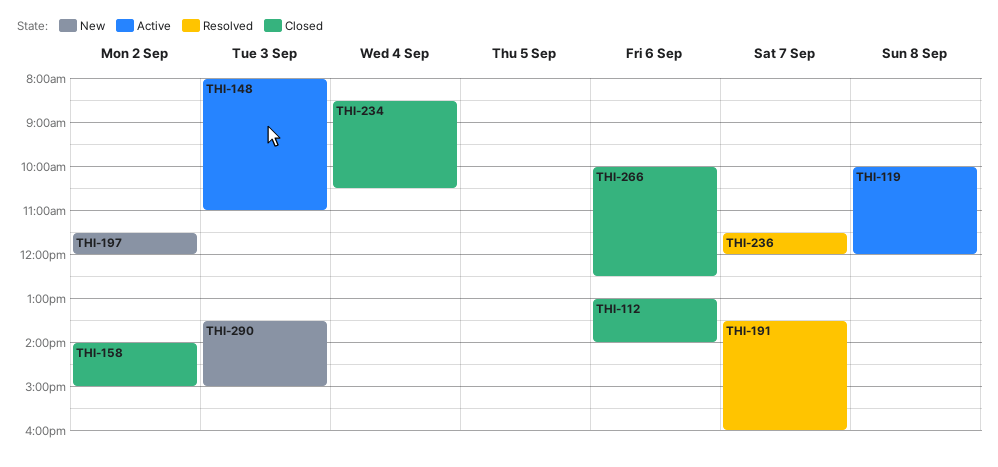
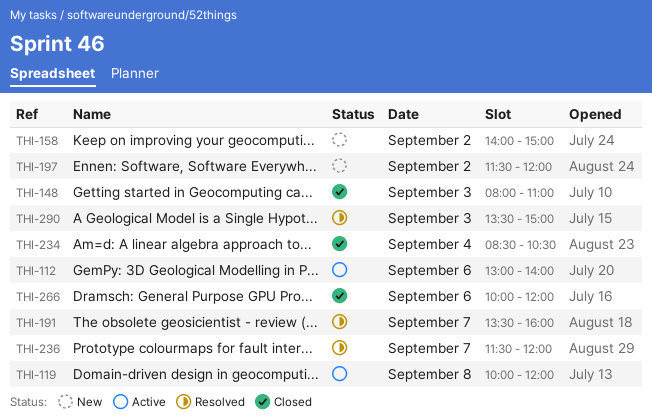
THI-112, status: Closed -> Active
THI-148, status: Active -> Closed
THI-158, status: Closed -> New
THI-266, ends: 12:30 -> 12:00
THI-290, status: New -> Resolved

